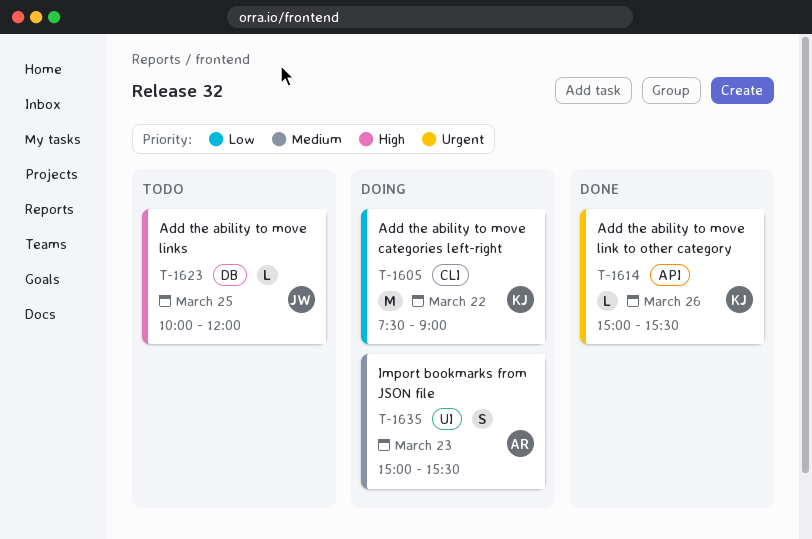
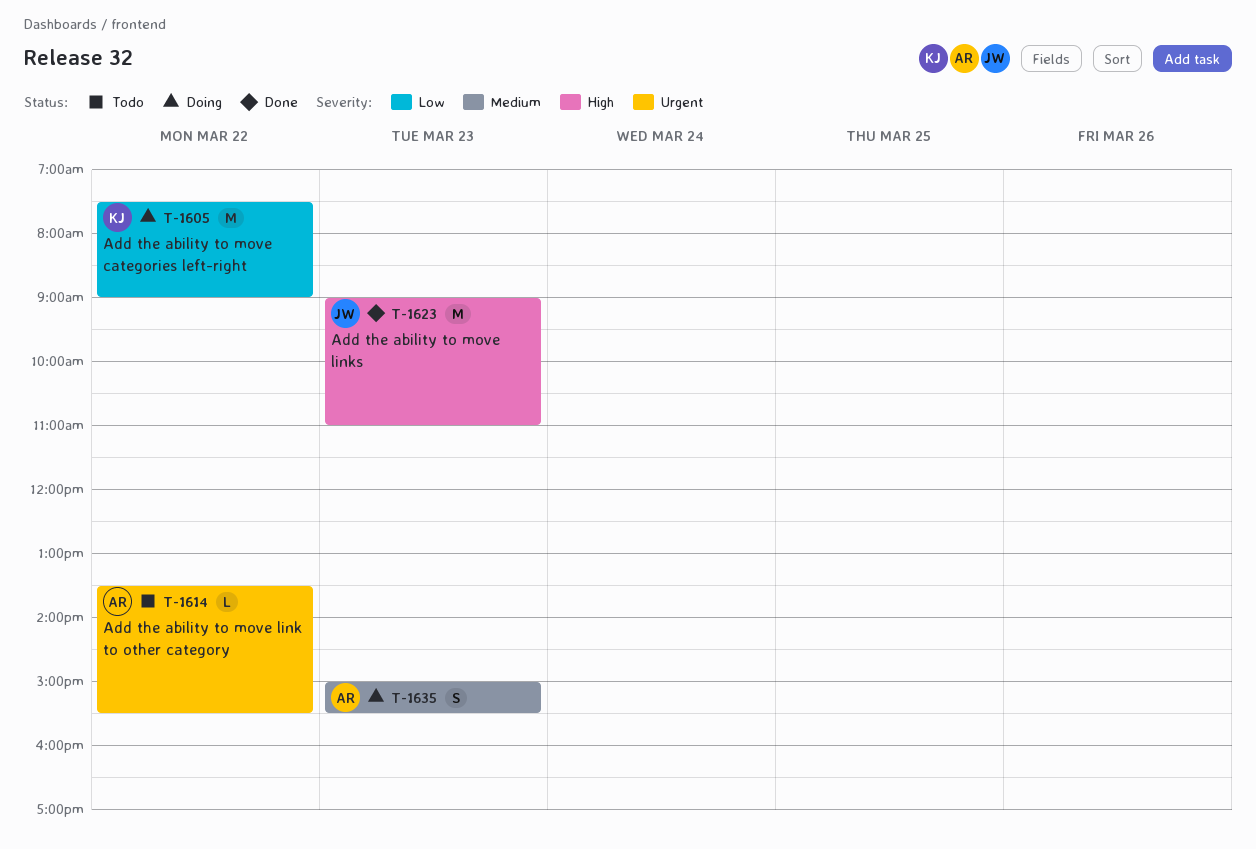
T-1614, status: Done -> Todo
T-1614, owner: KJ -> AR
T-1614, day: Mar 26 -> Mar 22
T-1614, begins: 15:00 -> 13:30
T-1623, status: Todo -> Done
T-1623, estimate: L -> M
T-1623, day: Mar 25 -> Mar 23
T-1623, begins: 10:00 -> 09:00
T-1623, ends: 12:00 -> 11:00

